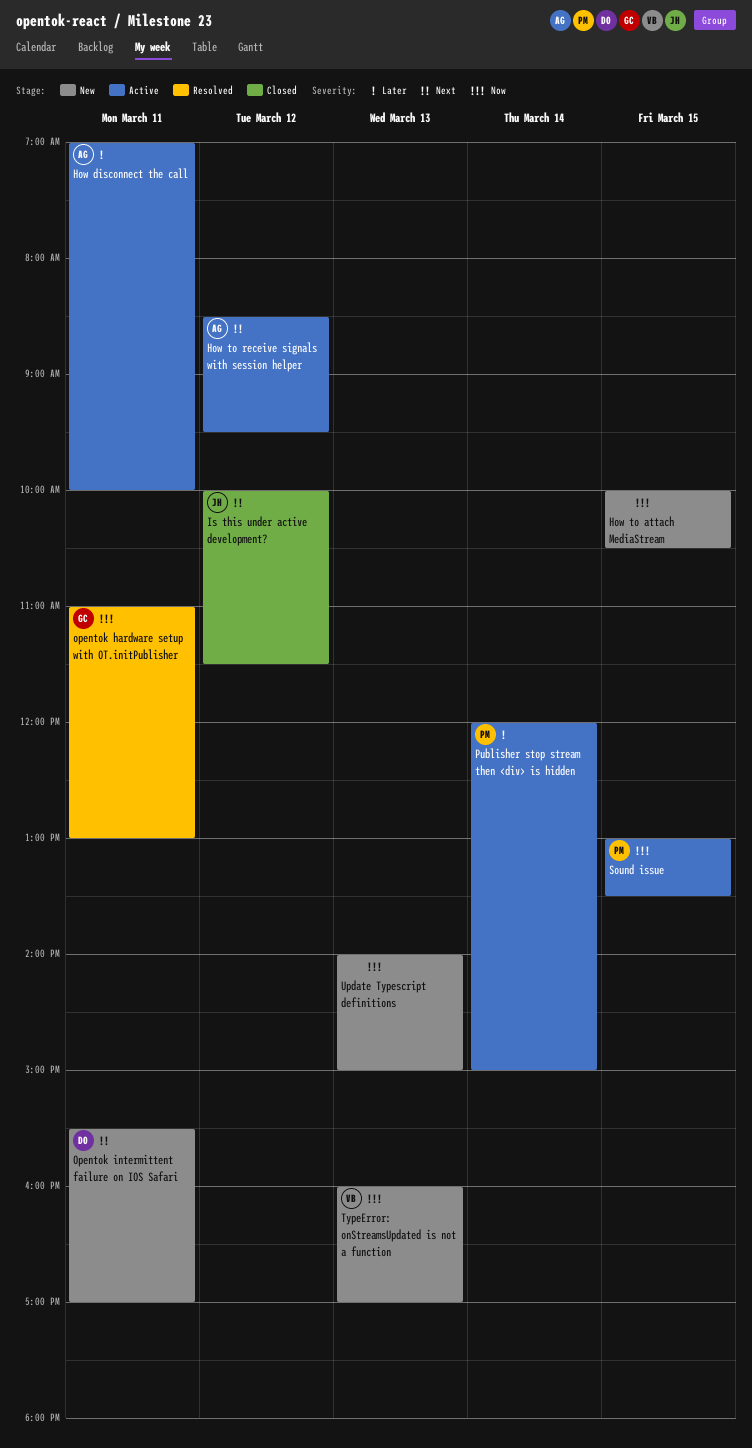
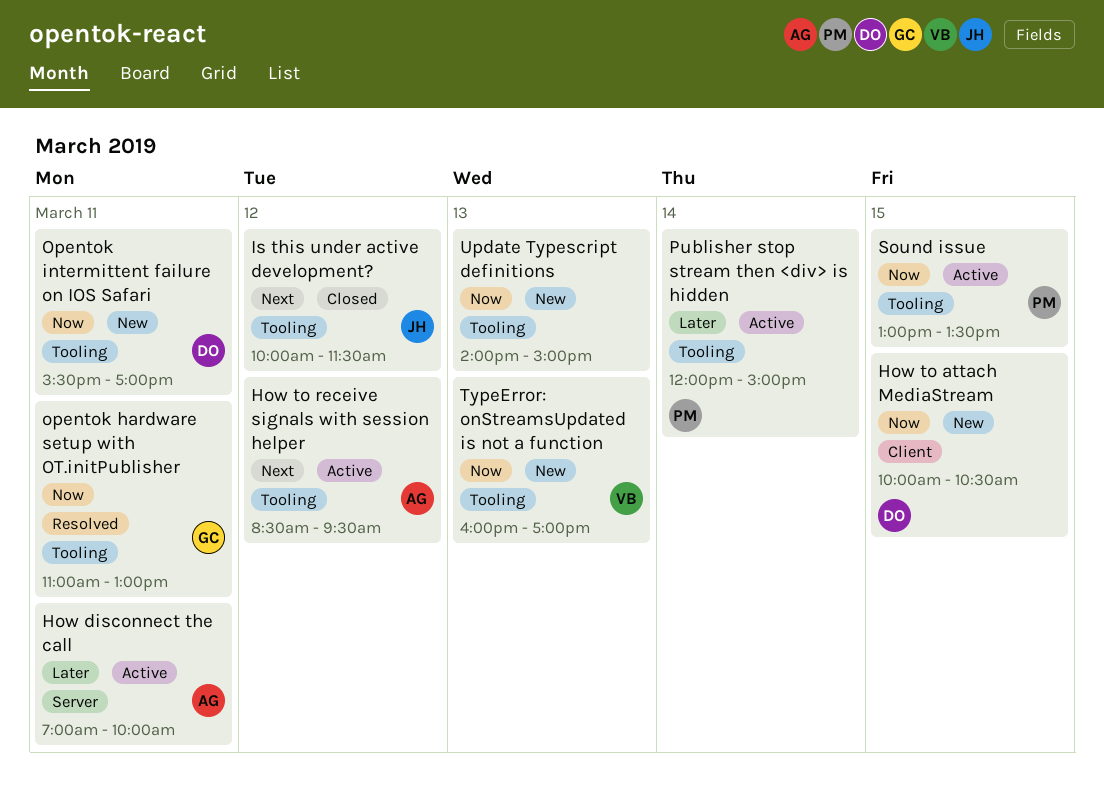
How to attach MediaStream, owner: none -> DO
Opentok intermittent failure on IOS Safari, priority: Next -> Now

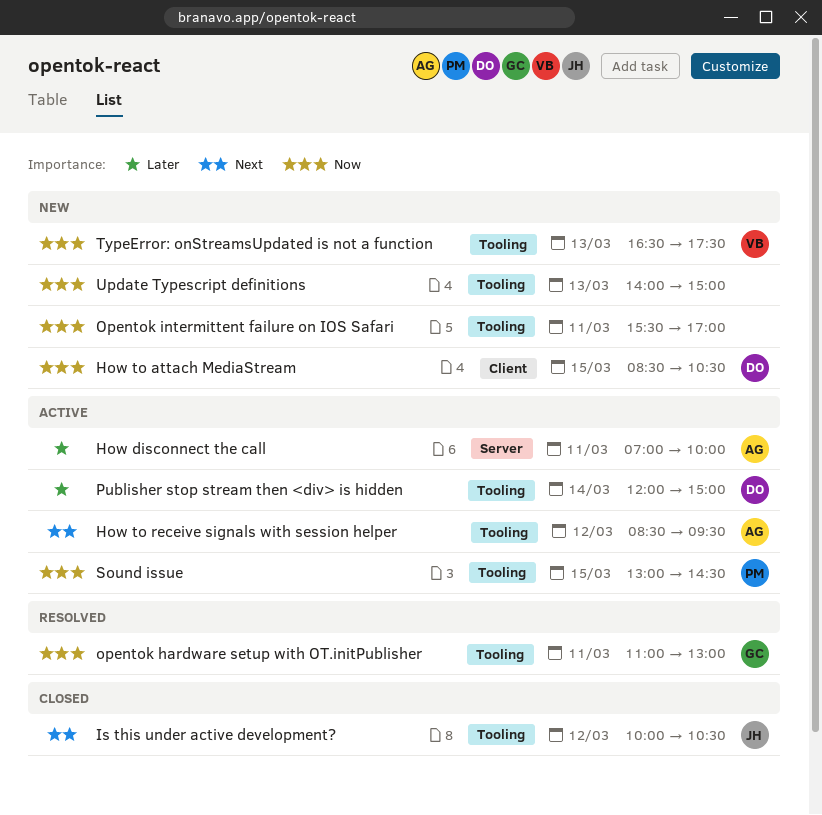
How to attach MediaStream, begins: 10:00 -> 08:30
Is this under active development?, ends: 11:30 -> 10:30
Opentok intermittent failure on IOS Safari, owner: DO -> none
Publisher stop stream then <div> is hidden, owner: PM -> DO
Sound issue, ends: 13:30 -> 14:30
TypeError: onStreamsUpdated is not a function, begins: 16:00 -> 16:30
TypeError: onStreamsUpdated is not a function, ends: 17:00 -> 17:30

